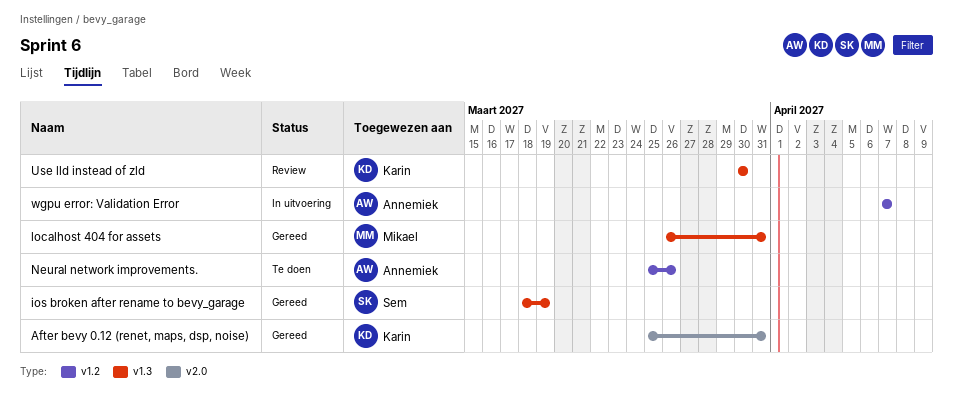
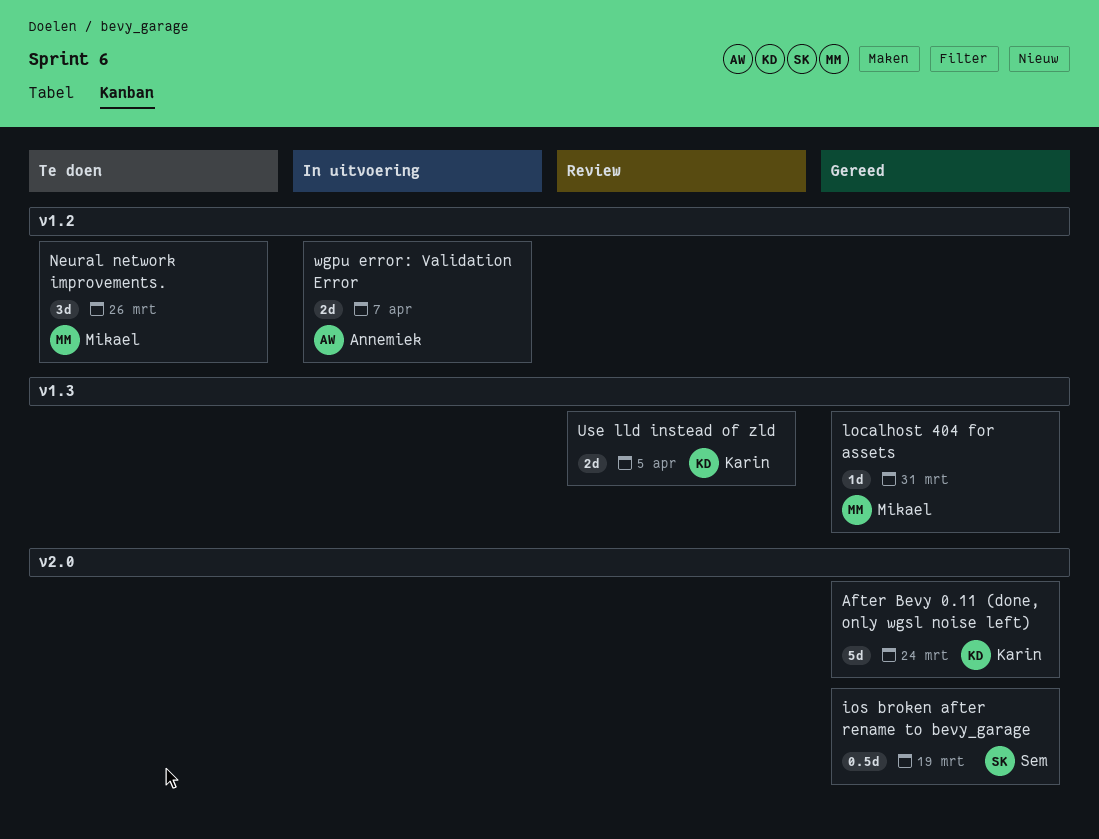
After Bevy 0.11 (done, only wgsl noise left): none -> present
After bevy 0.12 (renet, maps, dsp, noise): present -> none
ios broken after rename to bevy_garage, label: v1.3 -> v2.0
Neural network improvements., owner: Annemiek -> Mikael
Use lld instead of zld, due: Mar 30 -> Apr 5

